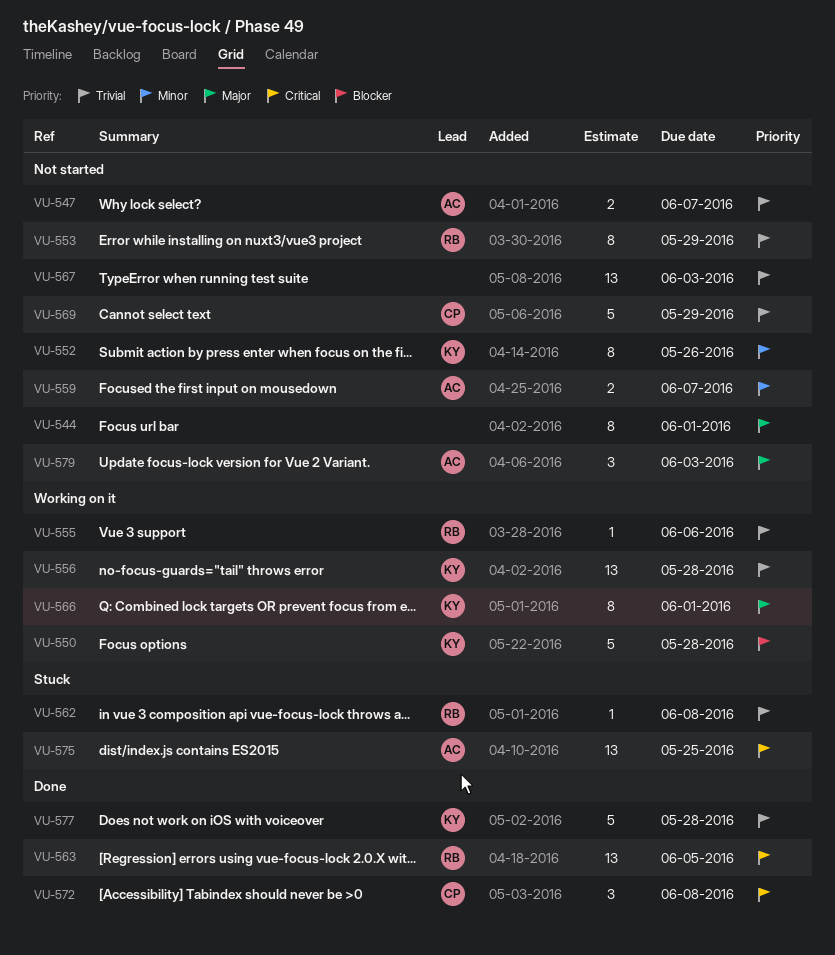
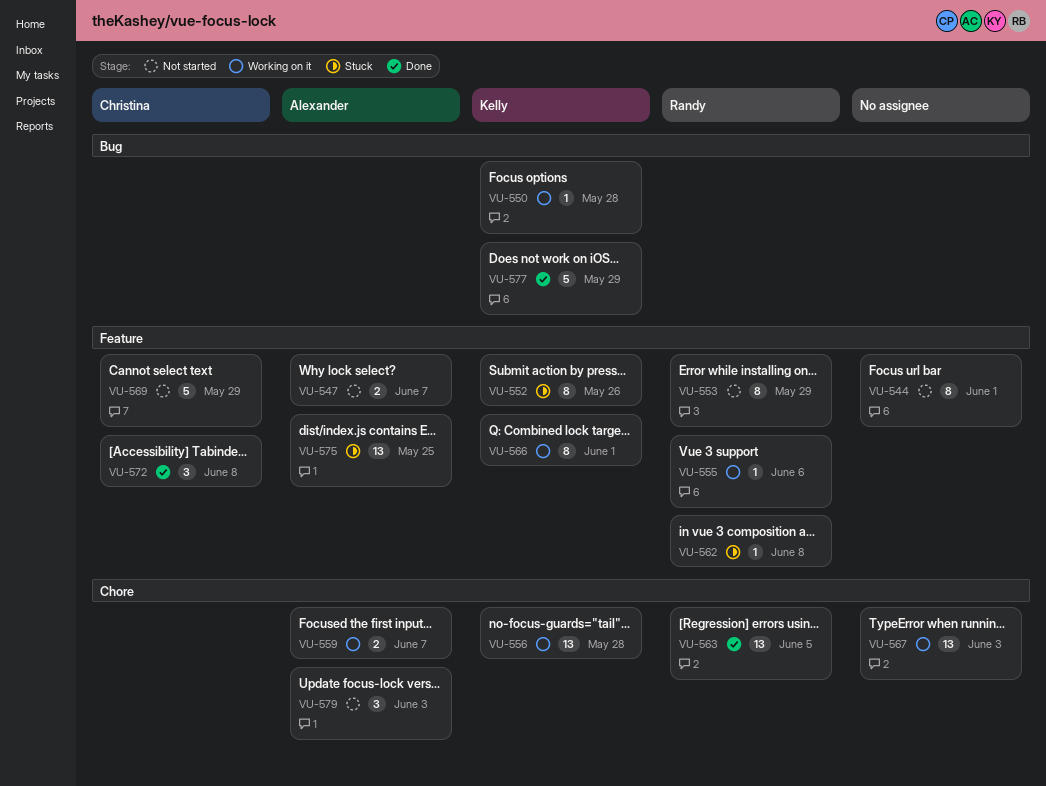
VU-550, estimate: 5 -> 1
VU-552, status: Not started -> Stuck
VU-559, status: Not started -> Working on it
VU-567, status: Not started -> Working on it
VU-577, due: May 28 -> May 29

